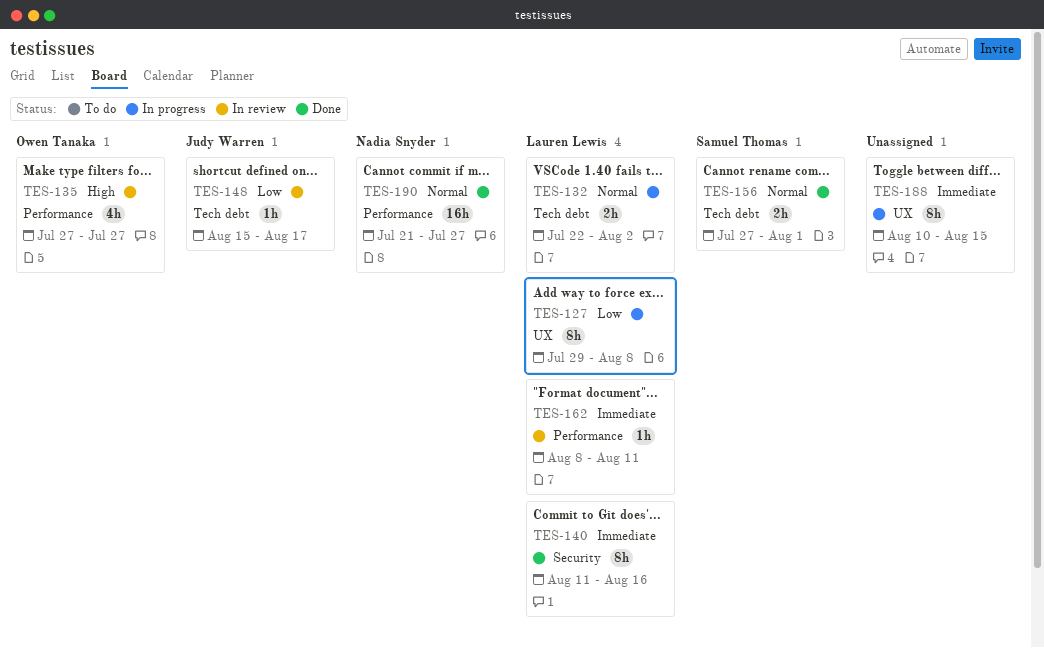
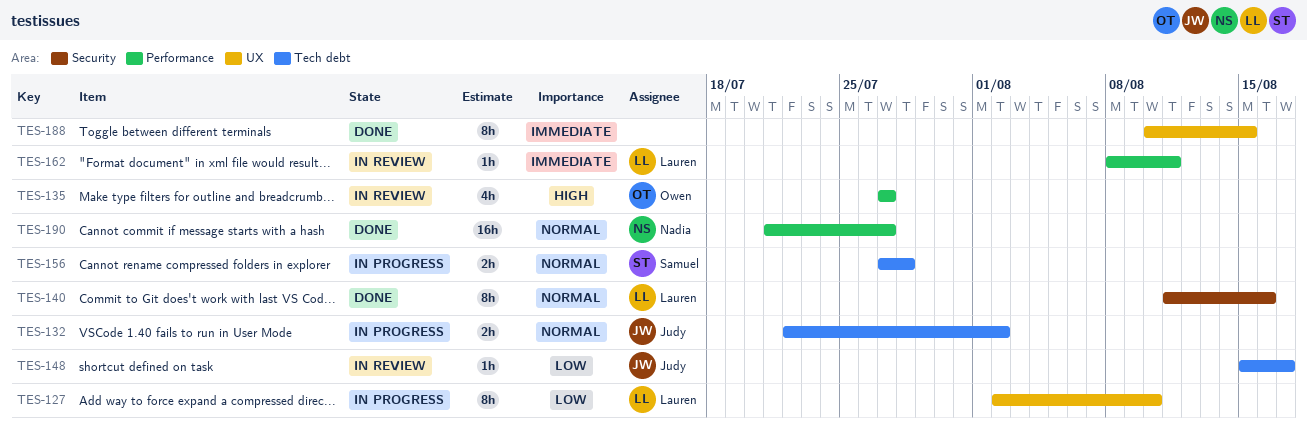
TES-127, start: Jul 29 -> Aug 2
TES-127, due: Aug 8 -> Aug 10
TES-132, owner: Lauren Lewis -> Judy Warren
TES-140, priority: Immediate -> Normal
TES-156, status: Done -> In progress
TES-156, due: Aug 1 -> Jul 28
TES-188, status: In progress -> Done

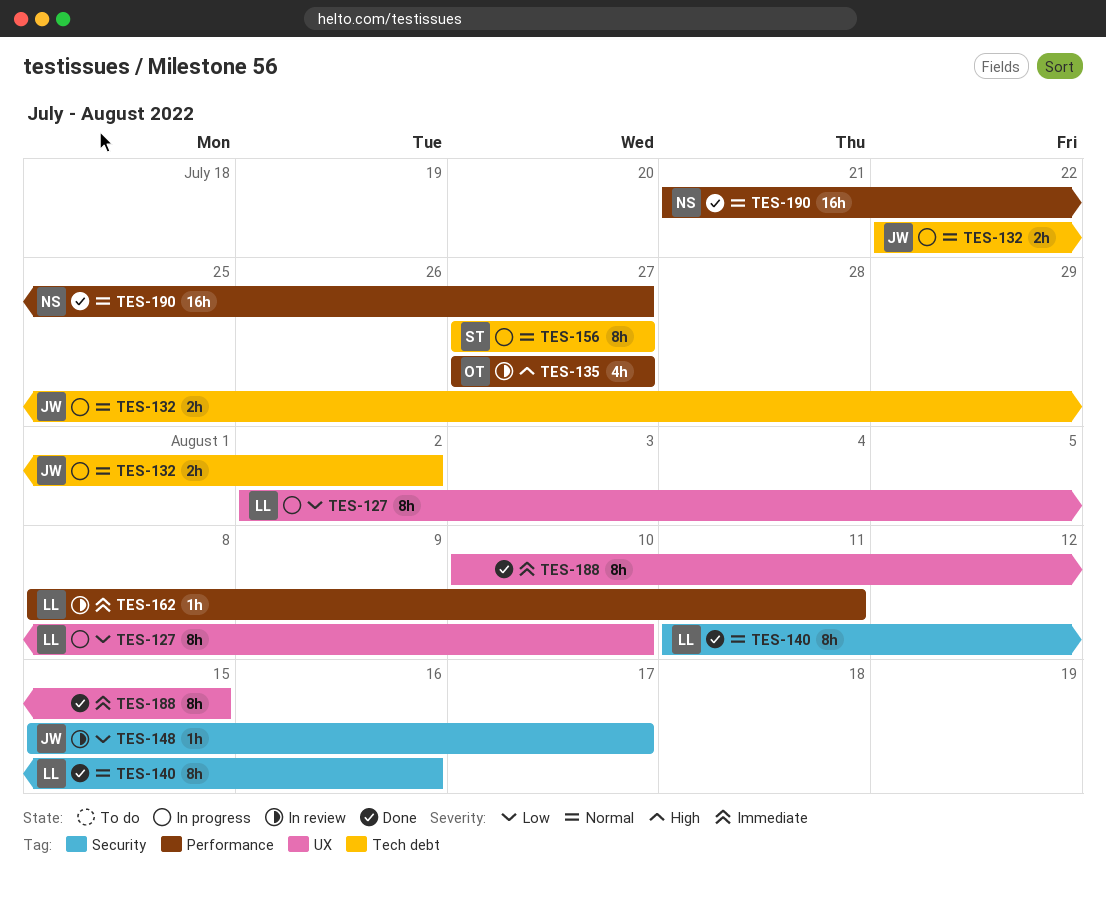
TES-148, label: Tech debt -> Security
TES-156, estimate: 2h -> 8h
TES-156, due: Jul 28 -> Jul 27

